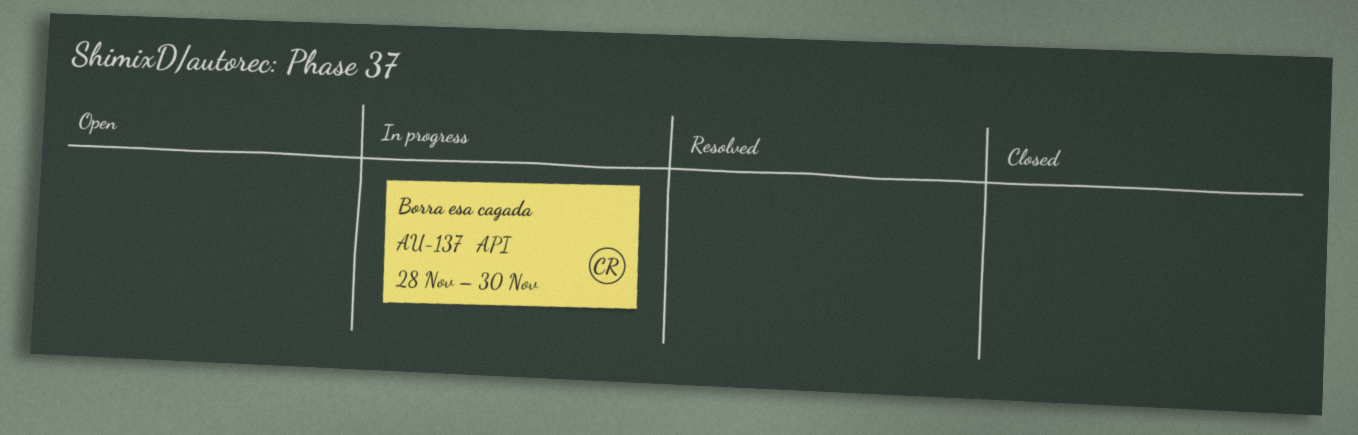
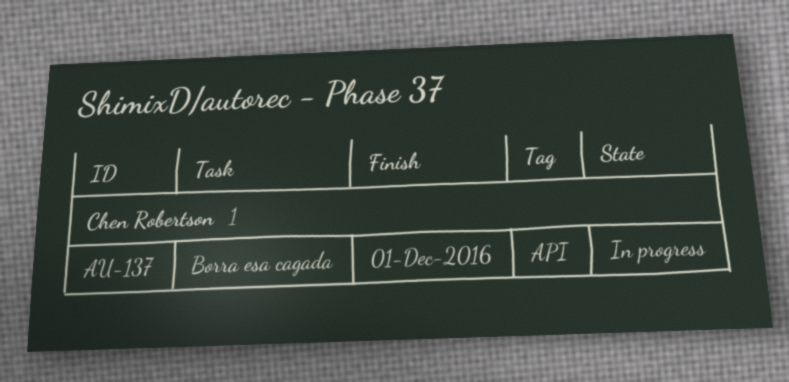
AU-137, due: Nov 30 -> Dec 1

